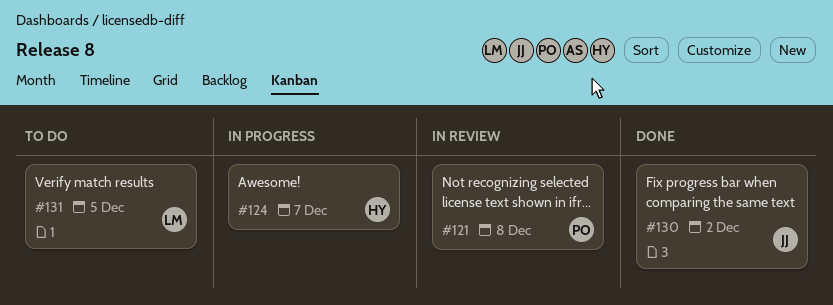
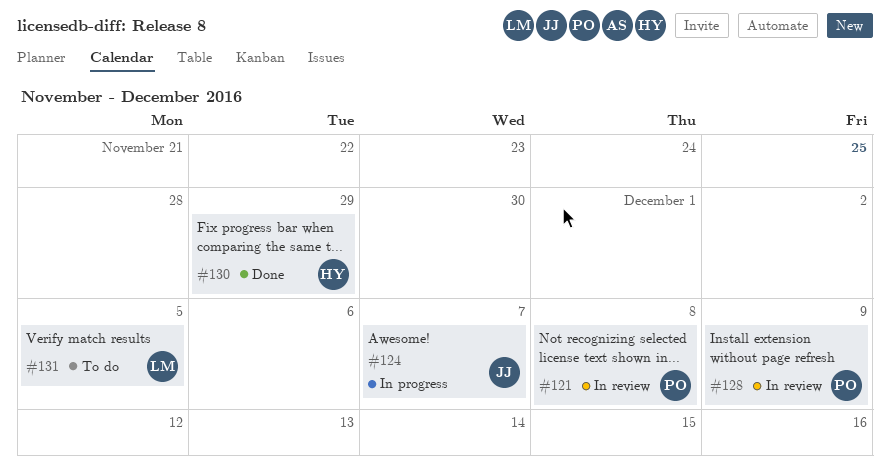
#124, owner: HY -> JJ
#128: none -> present
#130, owner: JJ -> HY
#130, due: Dec 2 -> Nov 29

